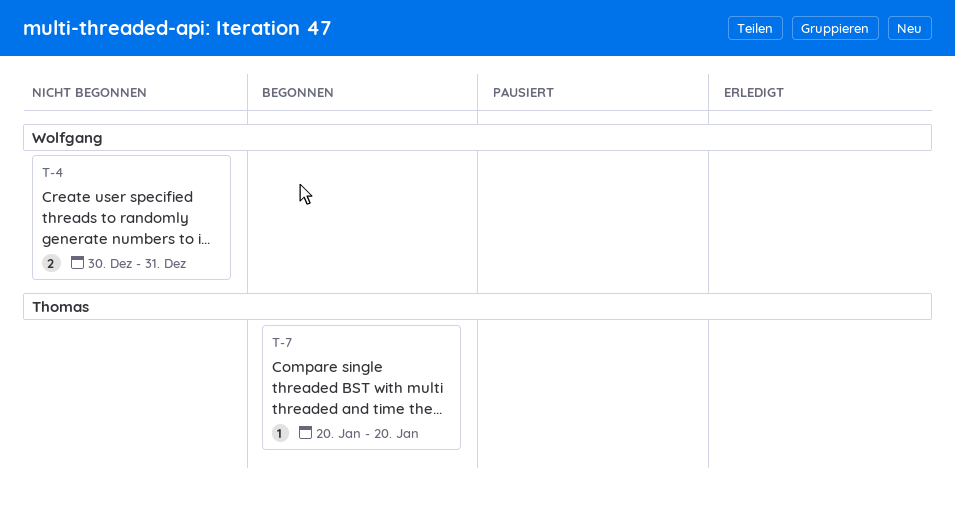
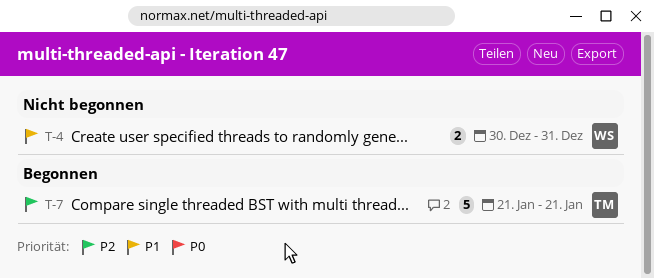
T-7, estimate: 1 -> 5
T-7, start: Jan 20 -> Jan 21
T-7, due: Jan 20 -> Jan 21

